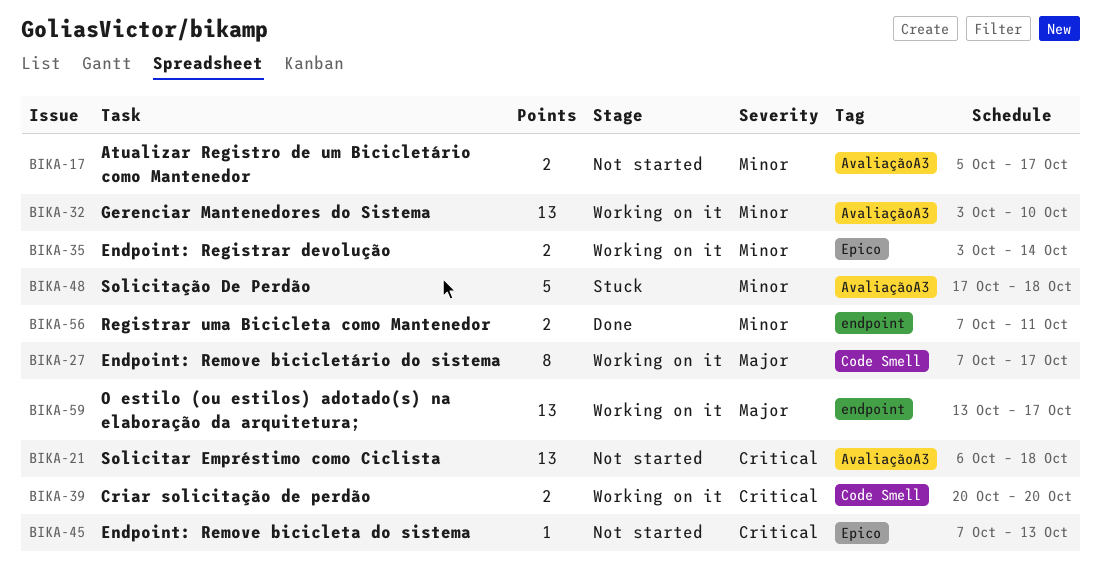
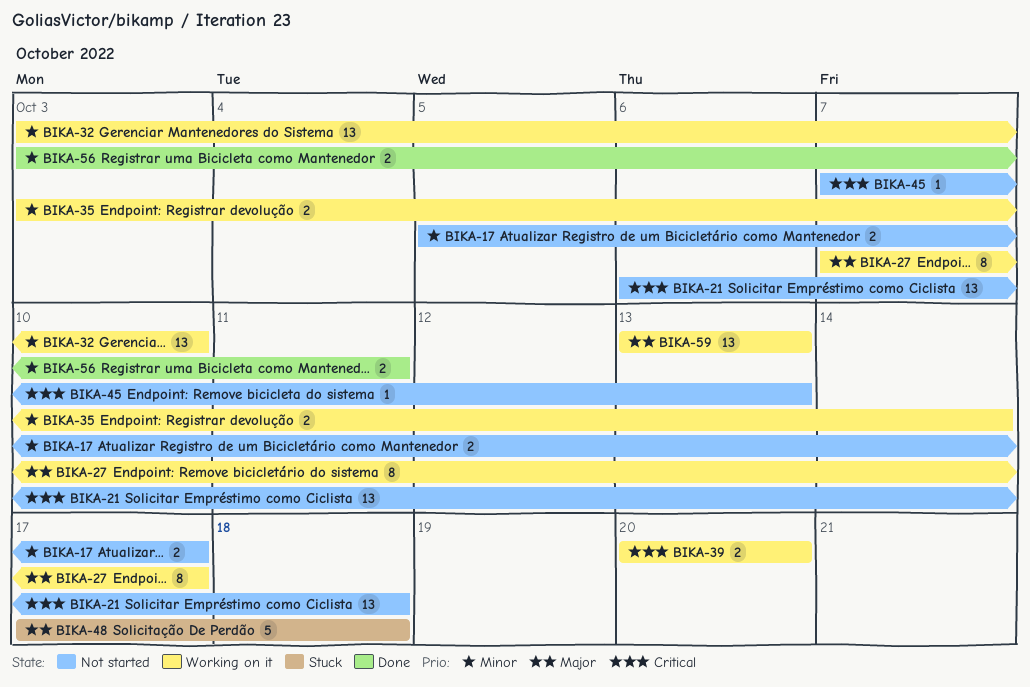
BIKA-48, priority: Minor -> Major
BIKA-56, start: Oct 7 -> Oct 3
BIKA-59, due: Oct 17 -> Oct 13

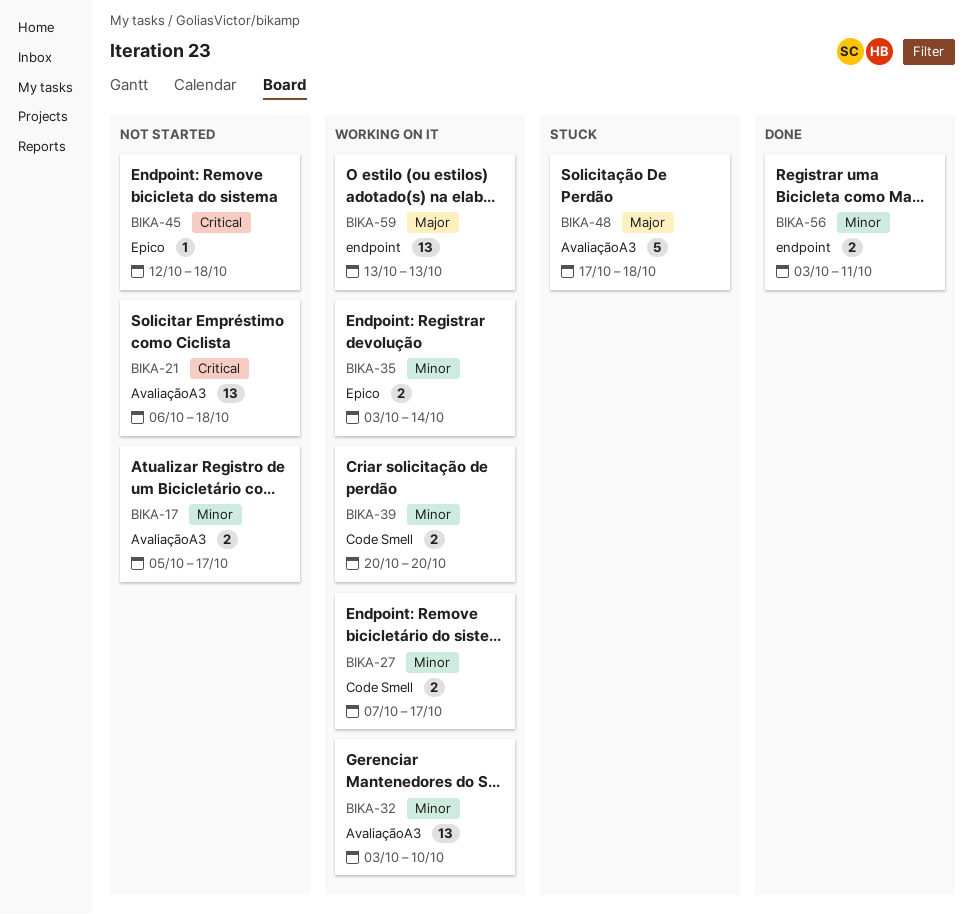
BIKA-27, priority: Major -> Minor
BIKA-27, estimate: 8 -> 2
BIKA-39, priority: Critical -> Minor
BIKA-45, start: Oct 7 -> Oct 12
BIKA-45, due: Oct 13 -> Oct 18

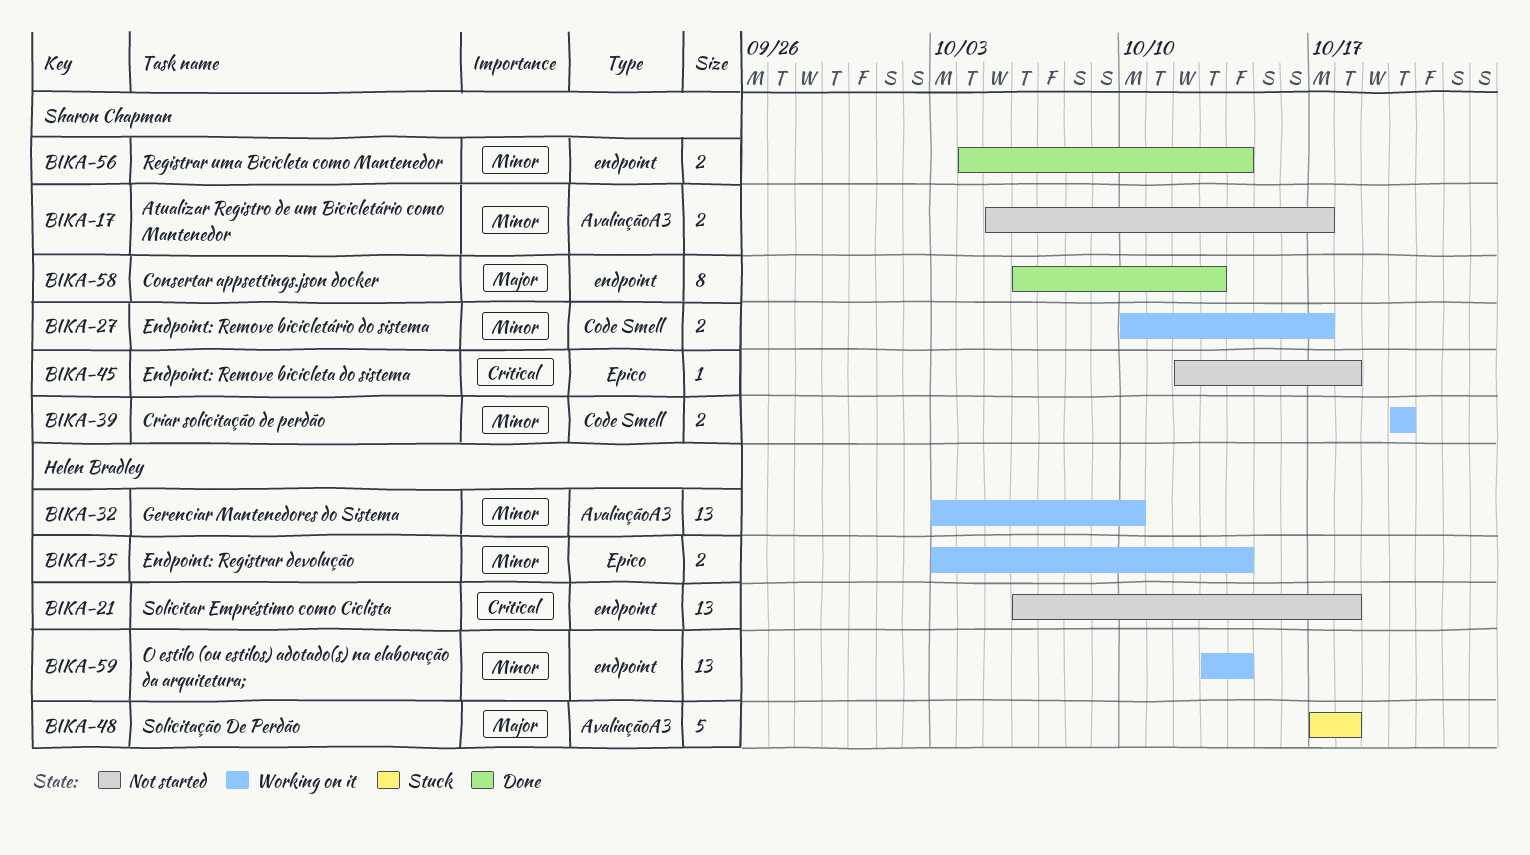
BIKA-21, label: AvaliaçãoA3 -> endpoint
BIKA-27, start: Oct 7 -> Oct 10
BIKA-56, start: Oct 3 -> Oct 4
BIKA-56, due: Oct 11 -> Oct 14
BIKA-58: none -> present
BIKA-59, priority: Major -> Minor
BIKA-59, due: Oct 13 -> Oct 14

